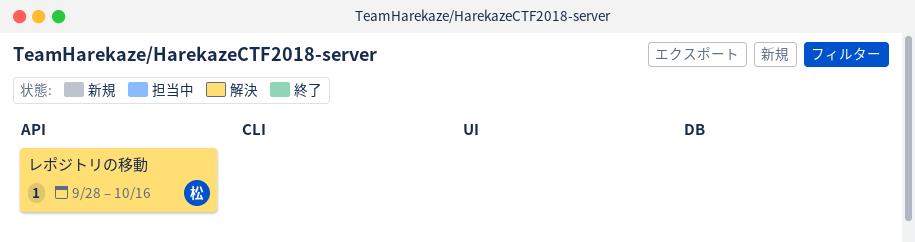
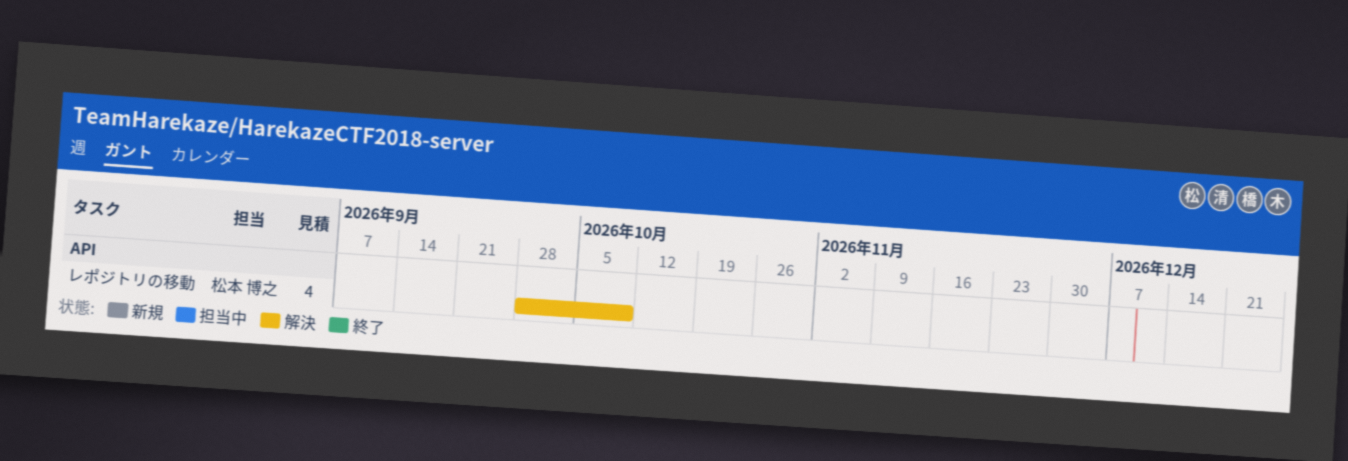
レポジトリの移動, estimate: 1 -> 4
レポジトリの移動, due: Oct 16 -> Oct 9

